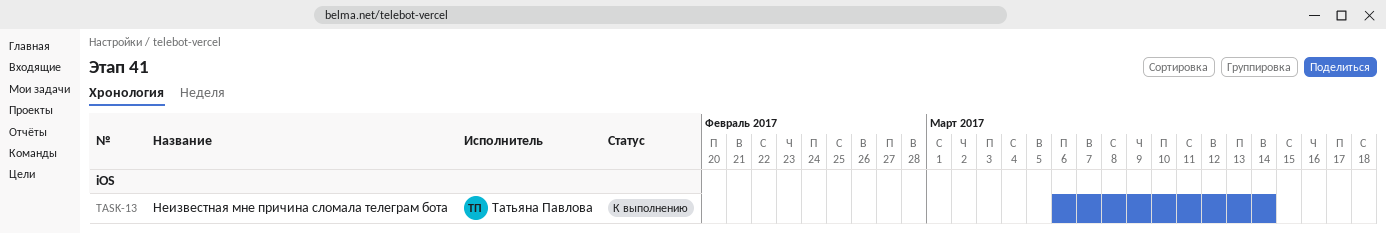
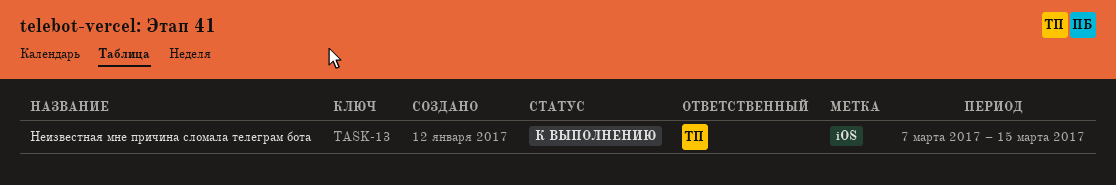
TASK-13, start: Mar 6 -> Mar 7
TASK-13, due: Mar 14 -> Mar 15

